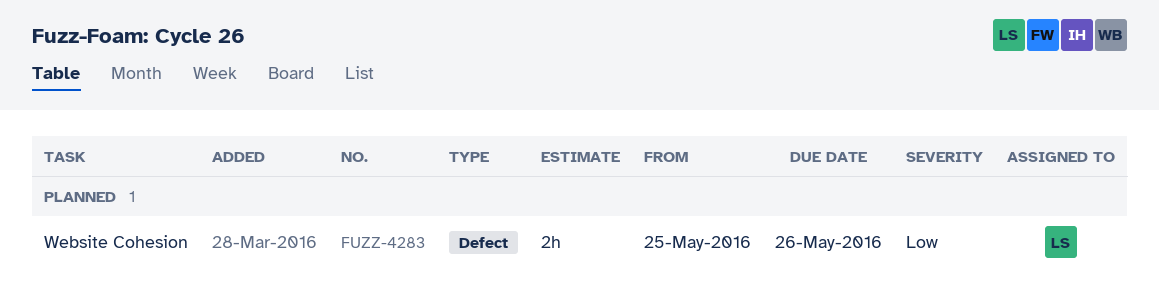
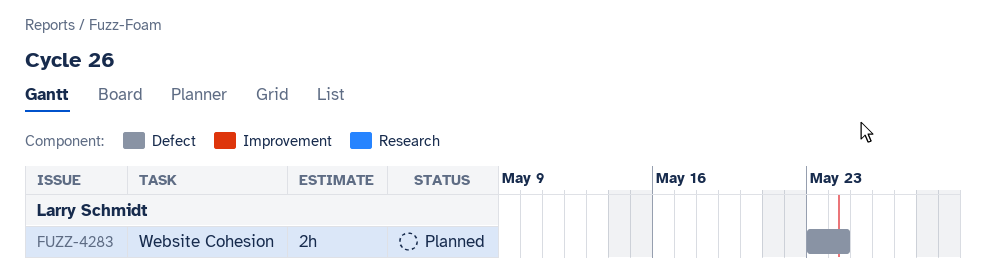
FUZZ-4283, start: May 25 -> May 23
FUZZ-4283, due: May 26 -> May 24

